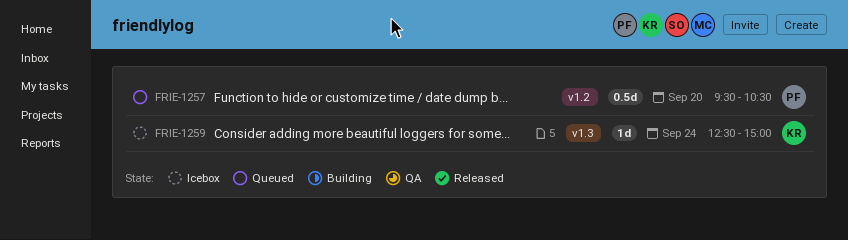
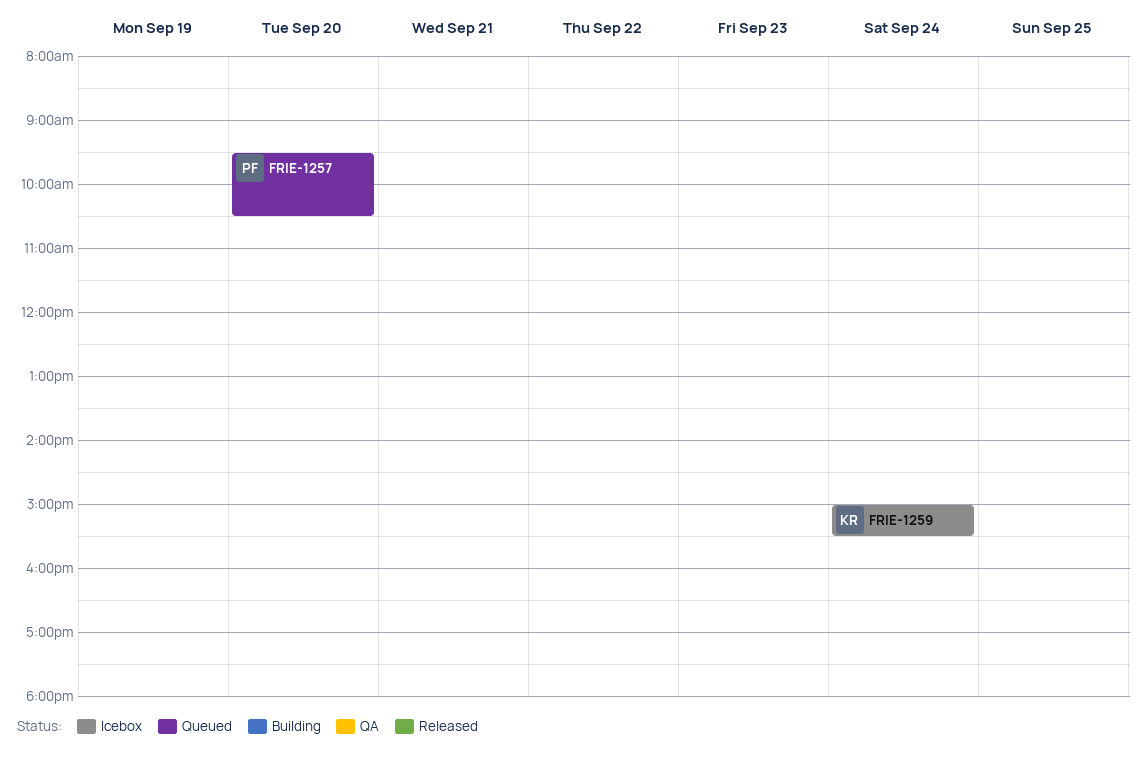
FRIE-1259, begins: 12:30 -> 15:00
FRIE-1259, ends: 15:00 -> 15:30

